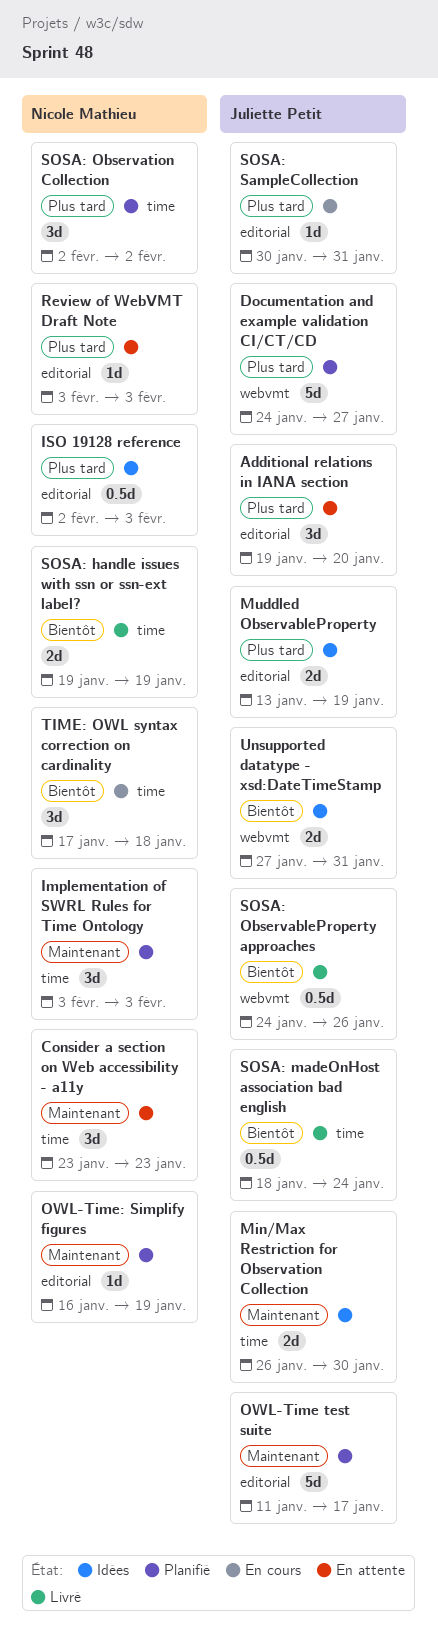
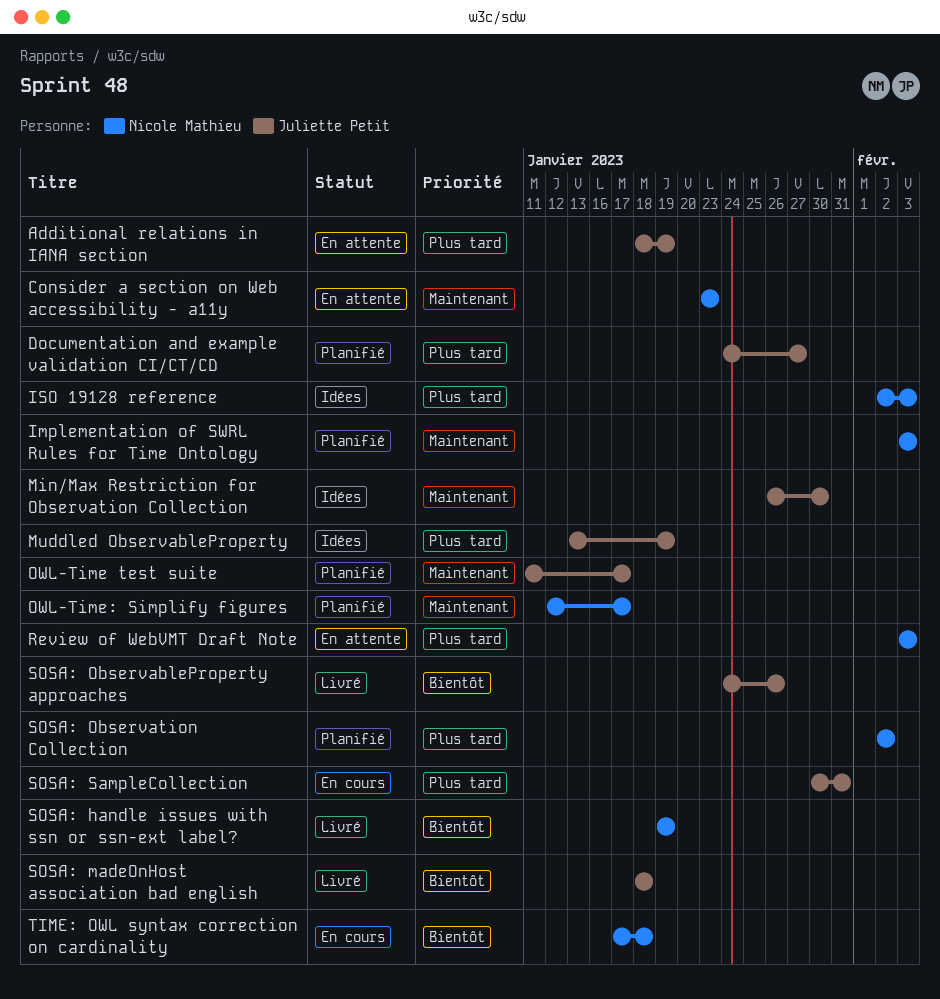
Additional relations in IANA section, start: Jan 19 -> Jan 18
Additional relations in IANA section, due: Jan 20 -> Jan 19
OWL-Time: Simplify figures, start: Jan 16 -> Jan 12
OWL-Time: Simplify figures, due: Jan 19 -> Jan 17
SOSA: madeOnHost association bad english, due: Jan 24 -> Jan 18
Unsupported datatype - xsd:DateTimeStamp: present -> none

